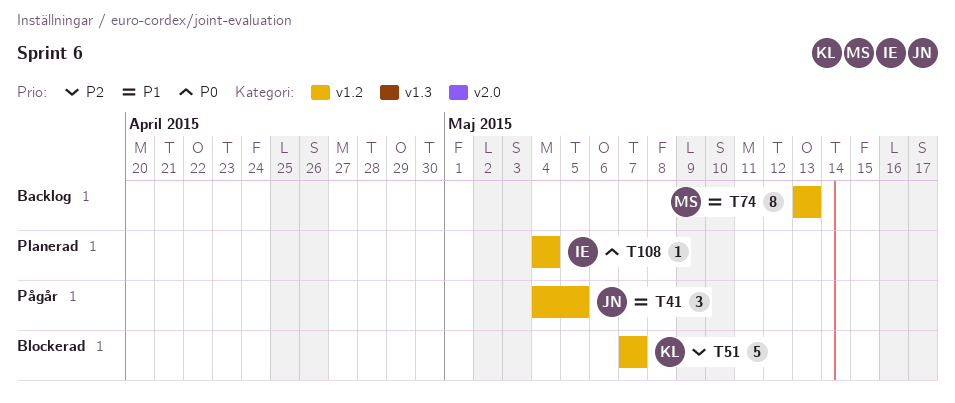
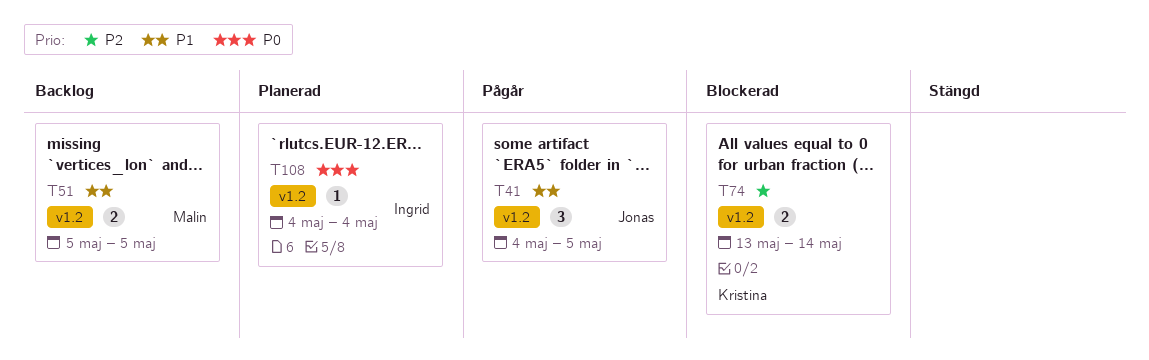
T51, status: Blockerad -> Backlog
T51, owner: Kristina -> Malin
T51, priority: P2 -> P1
T51, estimate: 5 -> 2
T51, start: May 7 -> May 5
T51, due: May 7 -> May 5
T74, status: Backlog -> Blockerad
T74, owner: Malin -> Kristina
T74, priority: P1 -> P2
T74, estimate: 8 -> 2
T74, due: May 13 -> May 14

